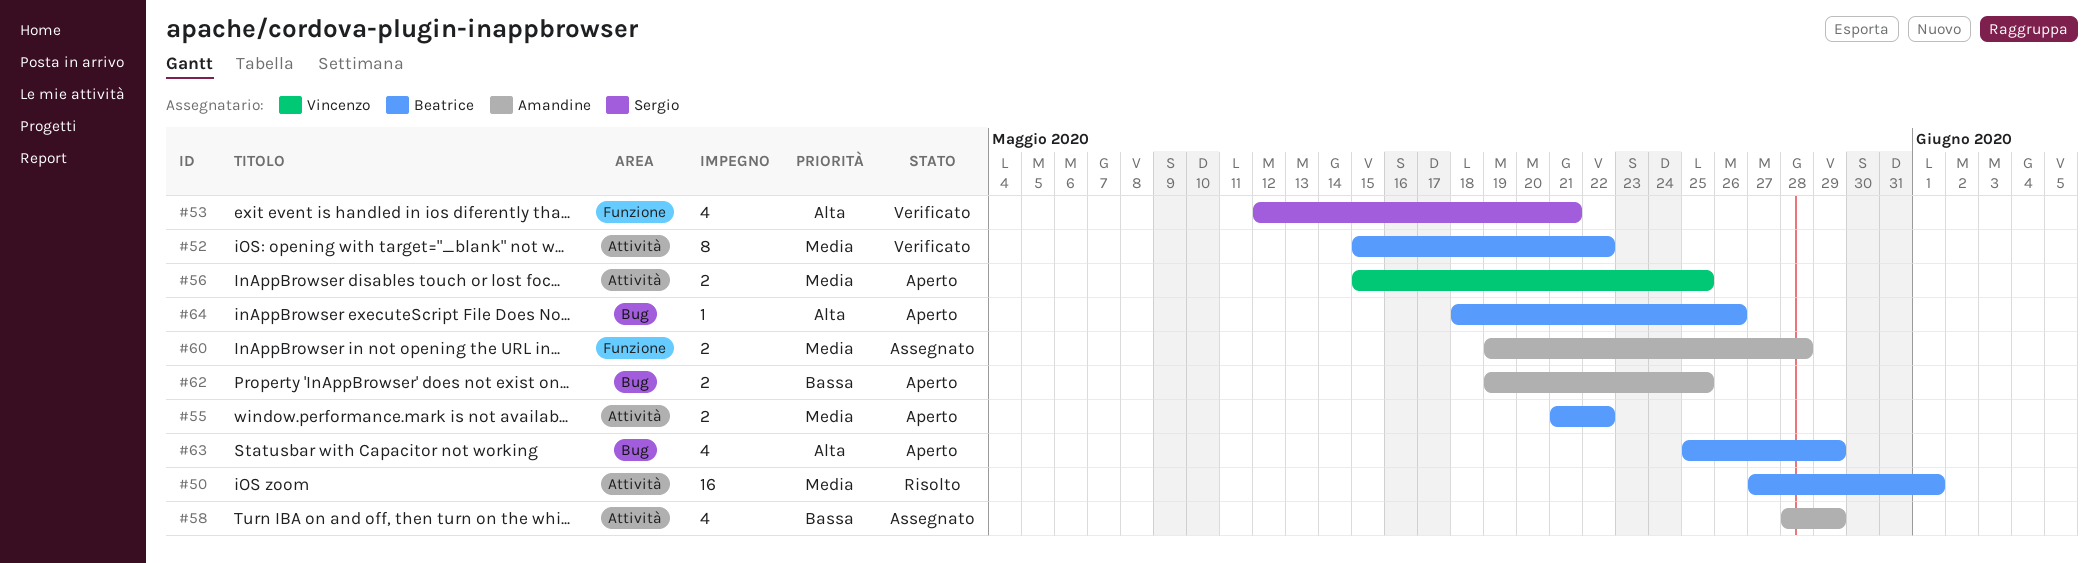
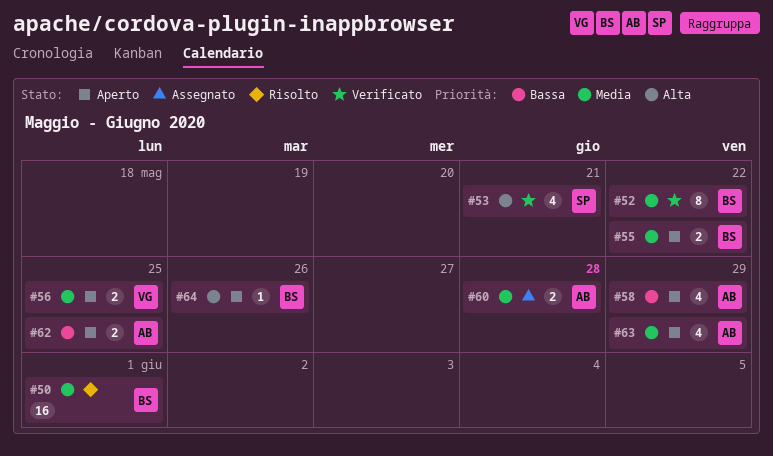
#58, status: Assegnato -> Aperto
#63, owner: Beatrice -> Amandine
#63, priority: Alta -> Media

